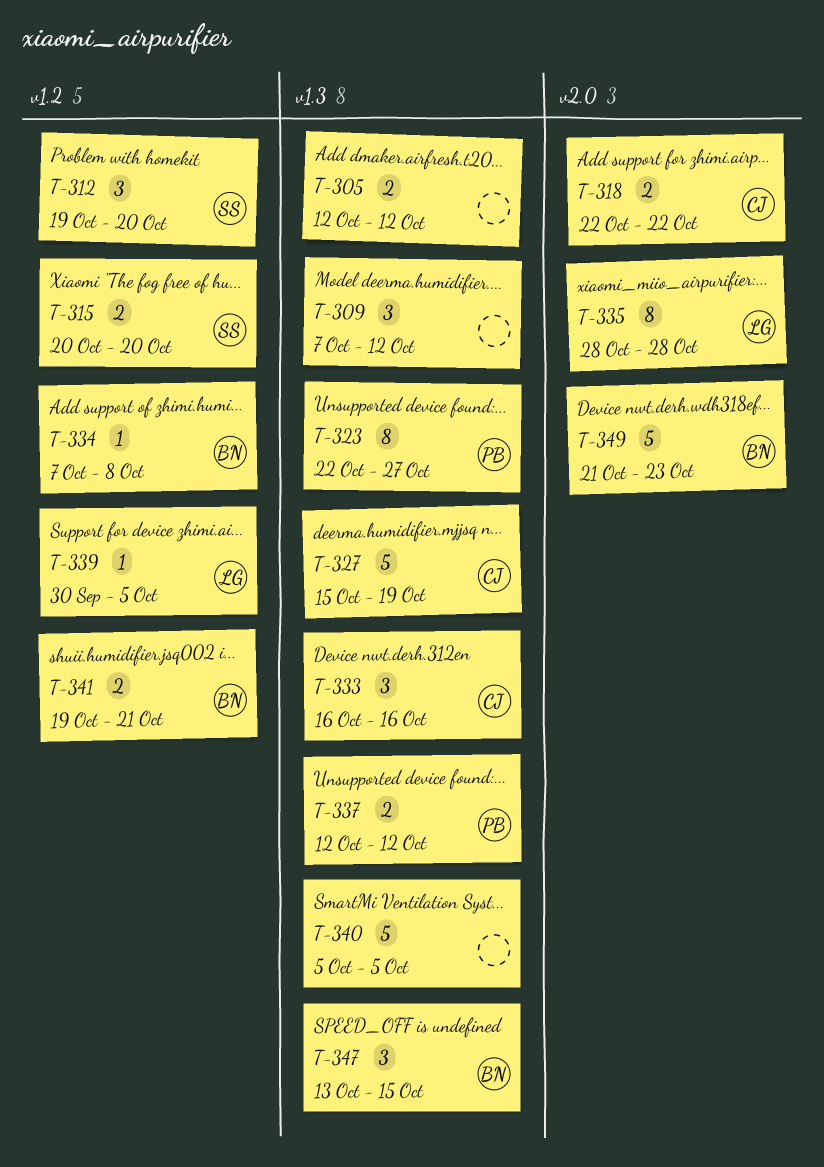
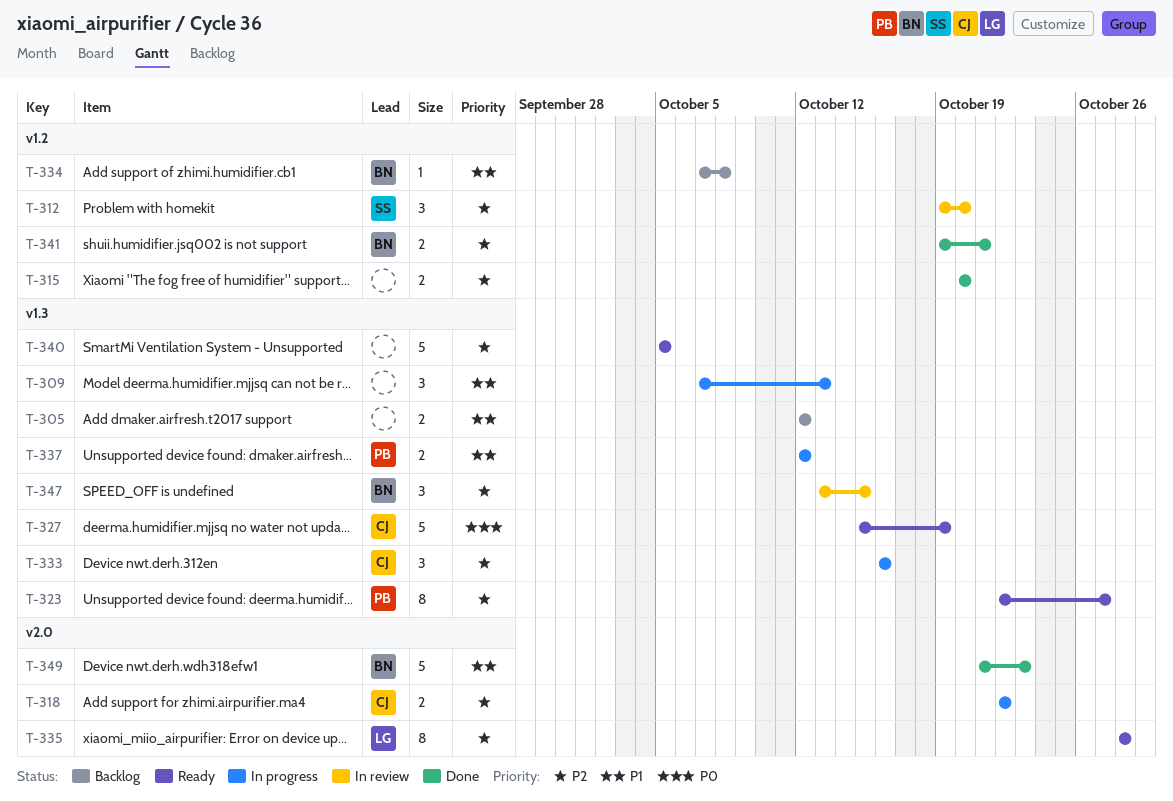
T-309, due: Oct 12 -> Oct 13
T-315, owner: SS -> none
T-339: present -> none

